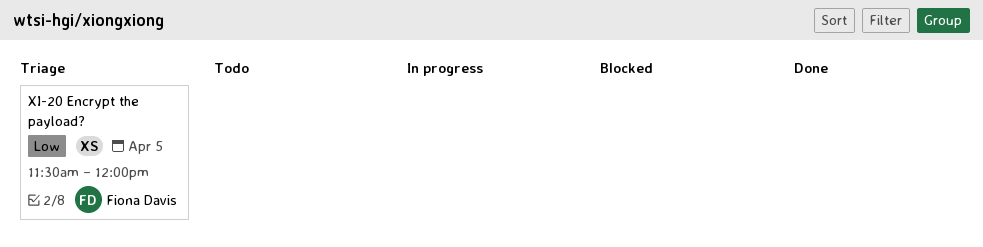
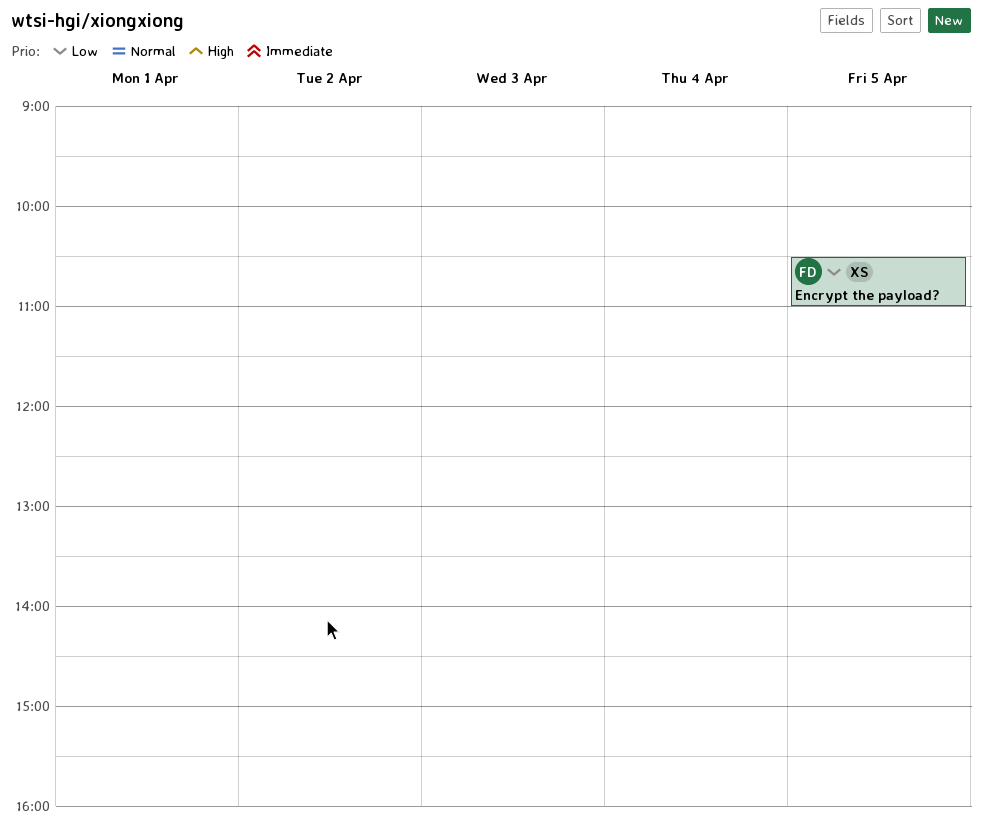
Encrypt the payload?, begins: 11:30 -> 10:30
Encrypt the payload?, ends: 12:00 -> 11:00

